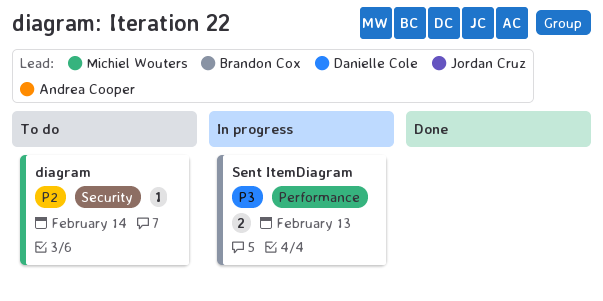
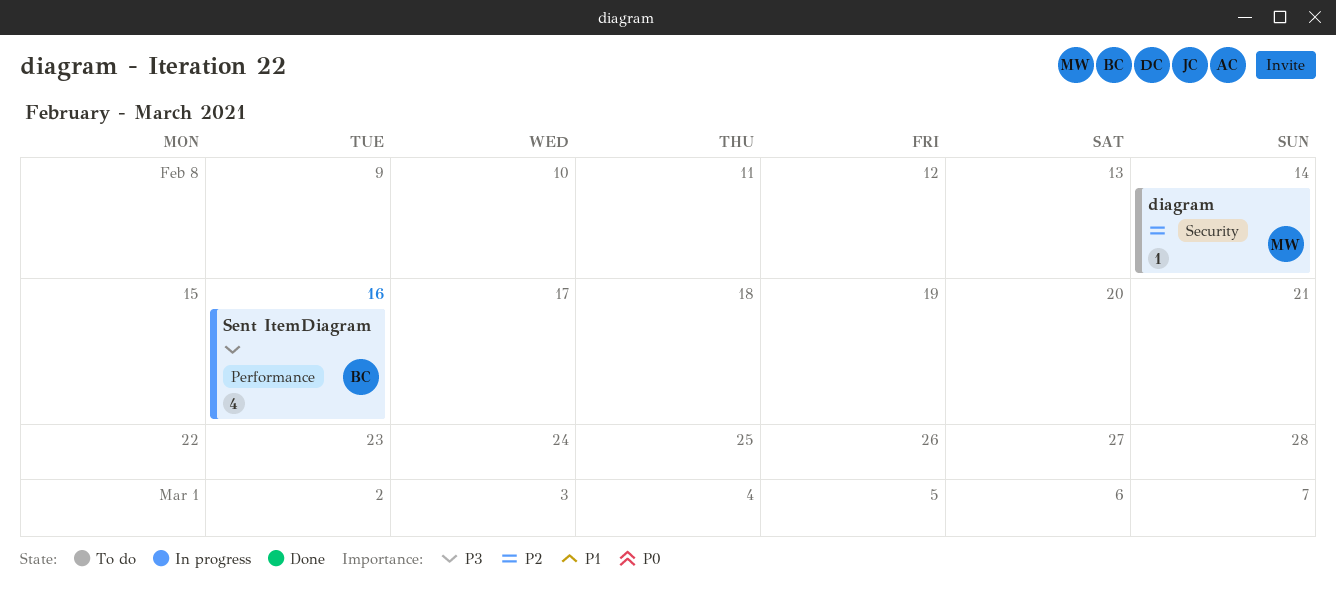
Sent ItemDiagram, estimate: 2 -> 4
Sent ItemDiagram, due: Feb 13 -> Feb 16

